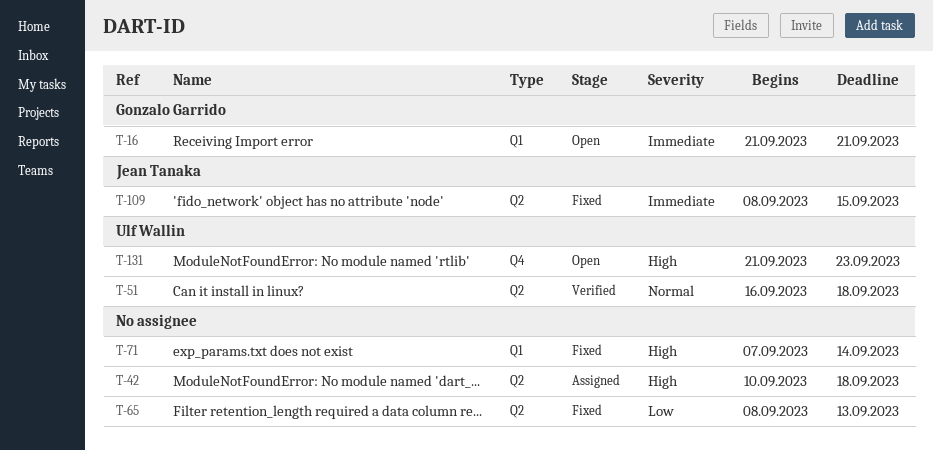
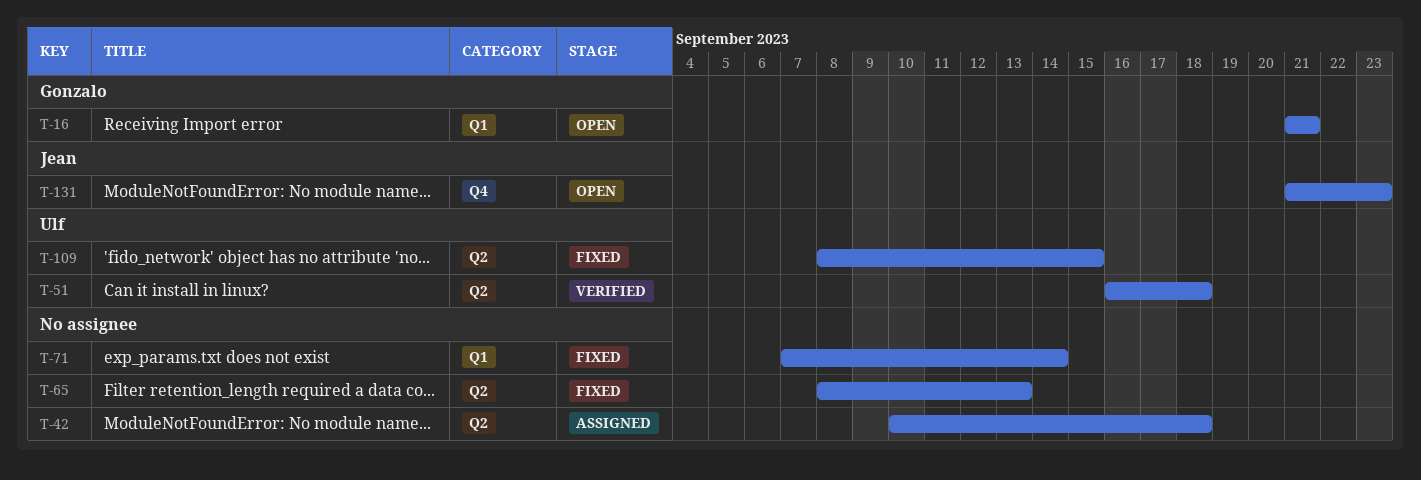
T-109, owner: Jean Tanaka -> Ulf Wallin
T-131, owner: Ulf Wallin -> Jean Tanaka

